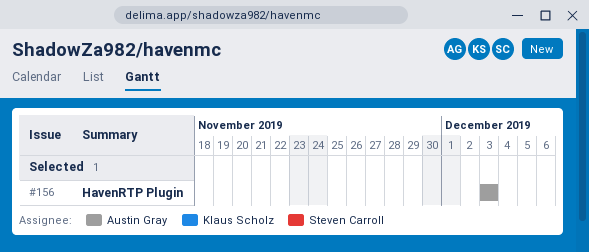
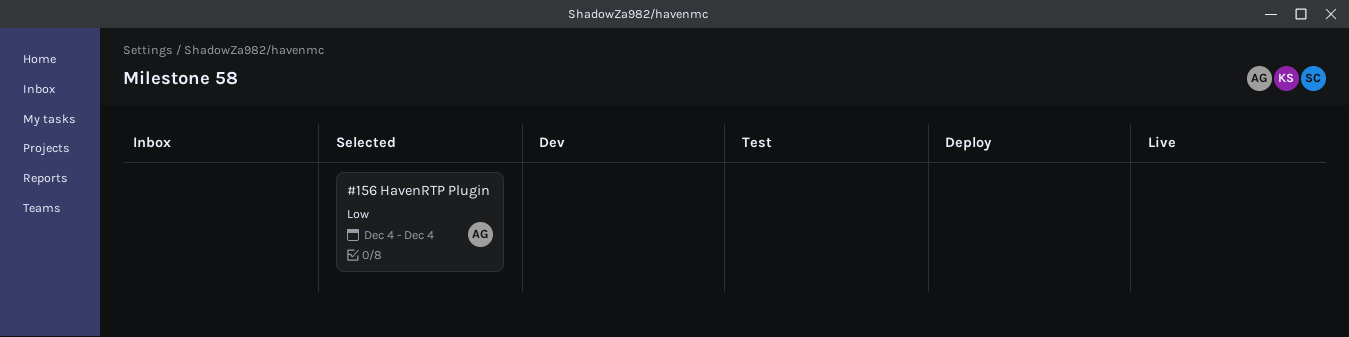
#156, start: Dec 3 -> Dec 4
#156, due: Dec 3 -> Dec 4

